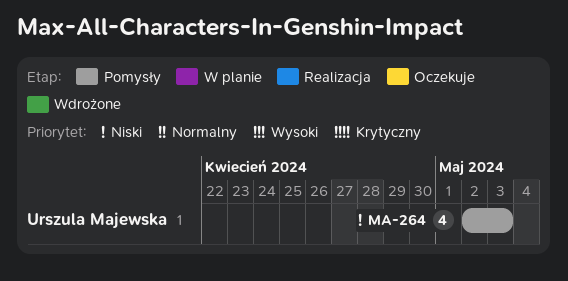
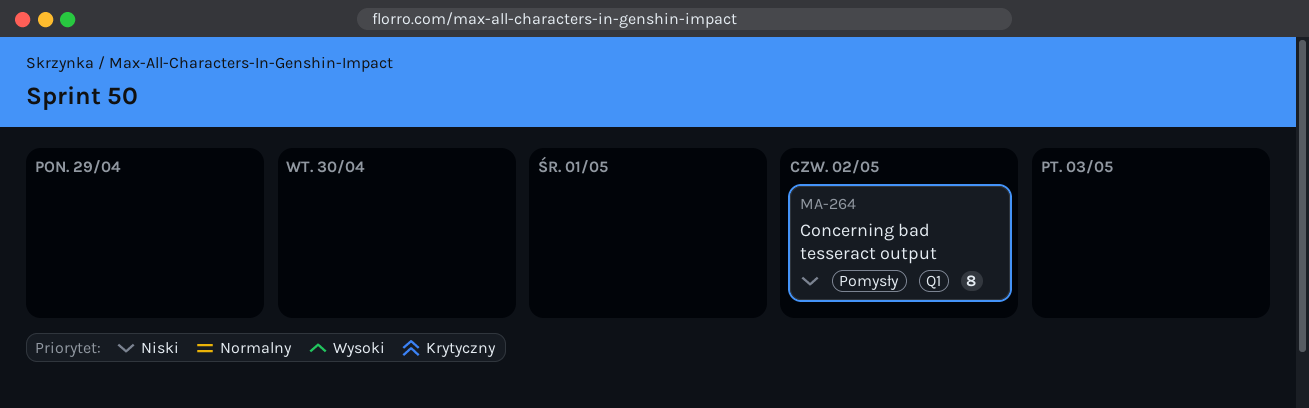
MA-264, estimate: 4 -> 8
MA-264, due: May 3 -> May 2

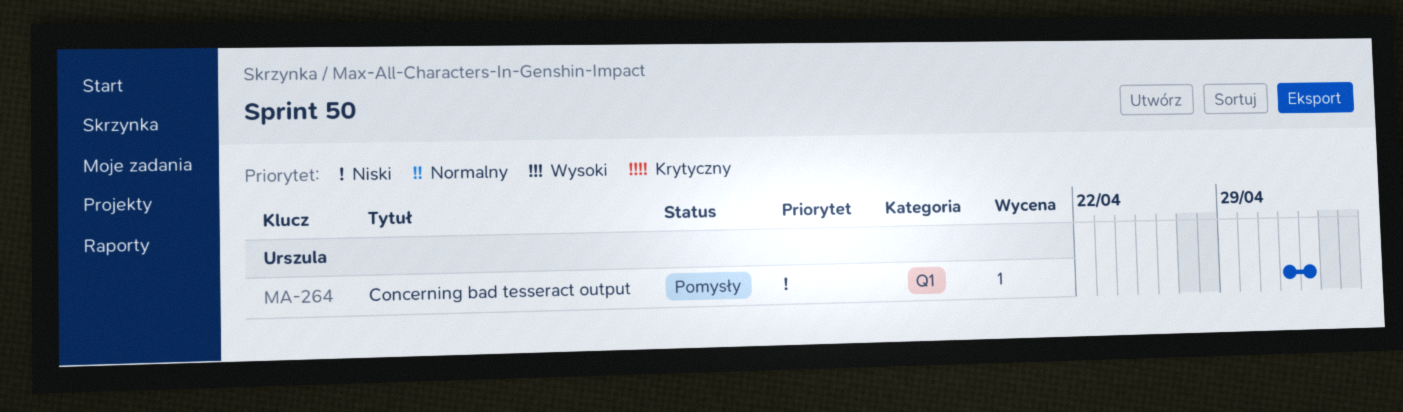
MA-264, estimate: 8 -> 1
MA-264, due: May 2 -> May 3

